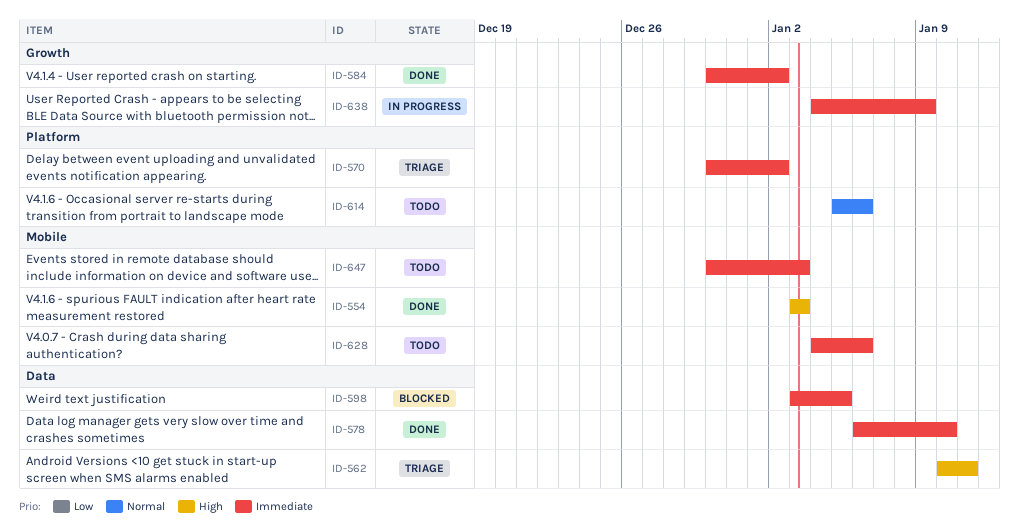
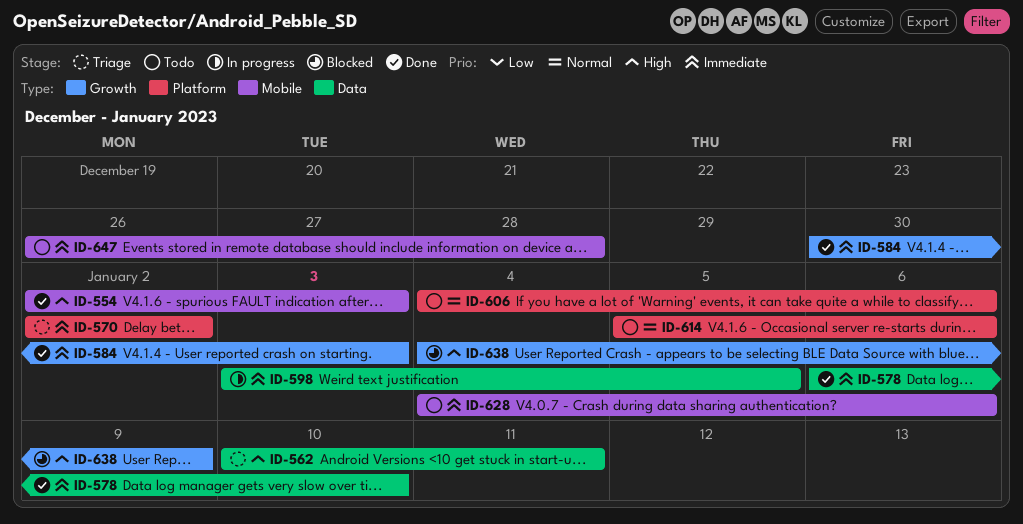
ID-554, start: Jan 3 -> Jan 2
ID-570, start: Dec 30 -> Jan 2
ID-584, due: Jan 2 -> Jan 3
ID-598, status: Blocked -> In progress
ID-606: none -> present
ID-638, status: In progress -> Blocked
ID-638, priority: Immediate -> High
ID-647, start: Dec 30 -> Dec 26
ID-647, due: Jan 3 -> Dec 28

